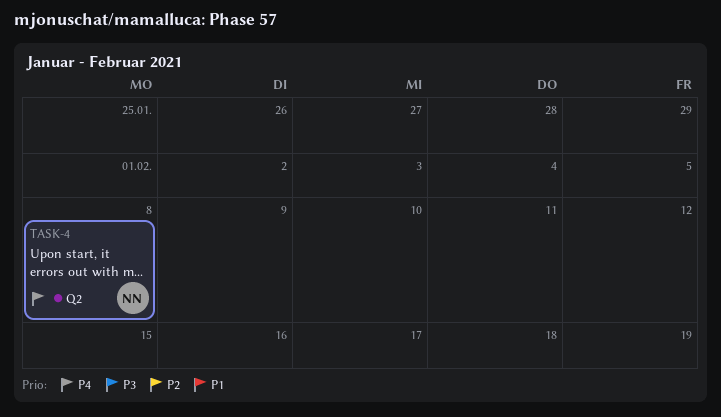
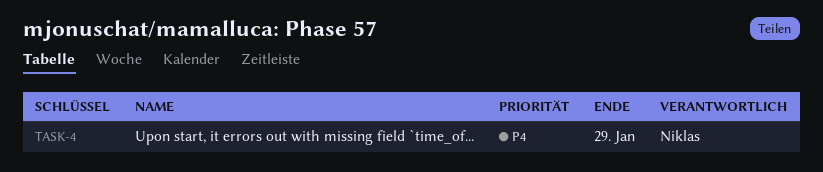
TASK-4, due: Feb 8 -> Jan 29

